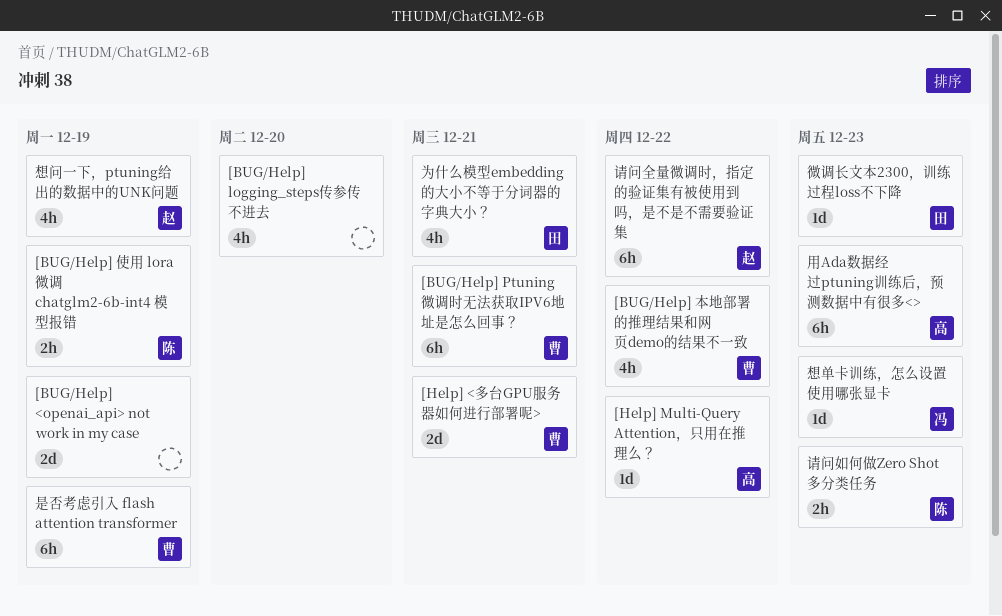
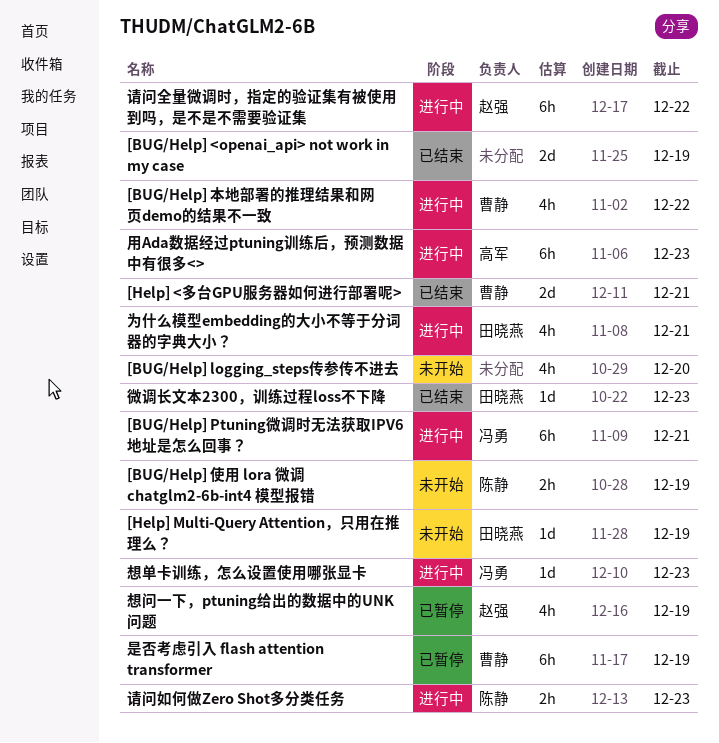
[BUG/Help] Ptuning微调时无法获取IPV6地址是怎么回事？, owner: 曹静 -> 冯勇
[Help] Multi-Query Attention，只用在推理么？, owner: 高军 -> 田晓燕
[Help] Multi-Query Attention，只用在推理么？, due: Dec 22 -> Dec 19

